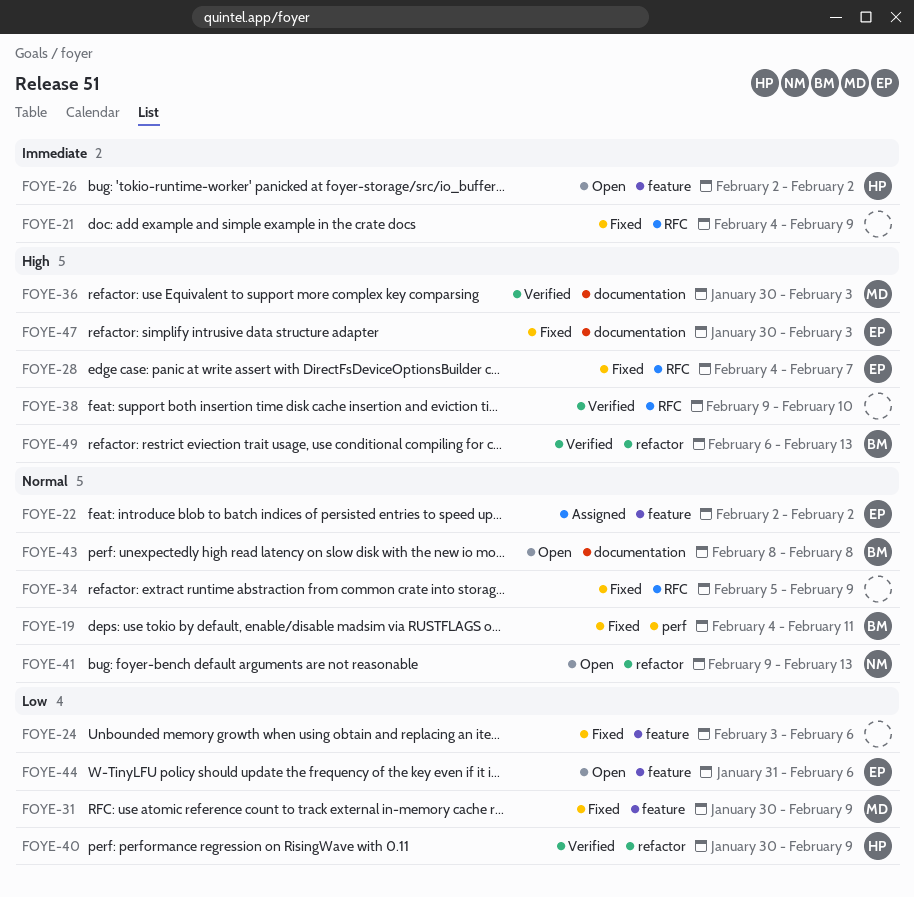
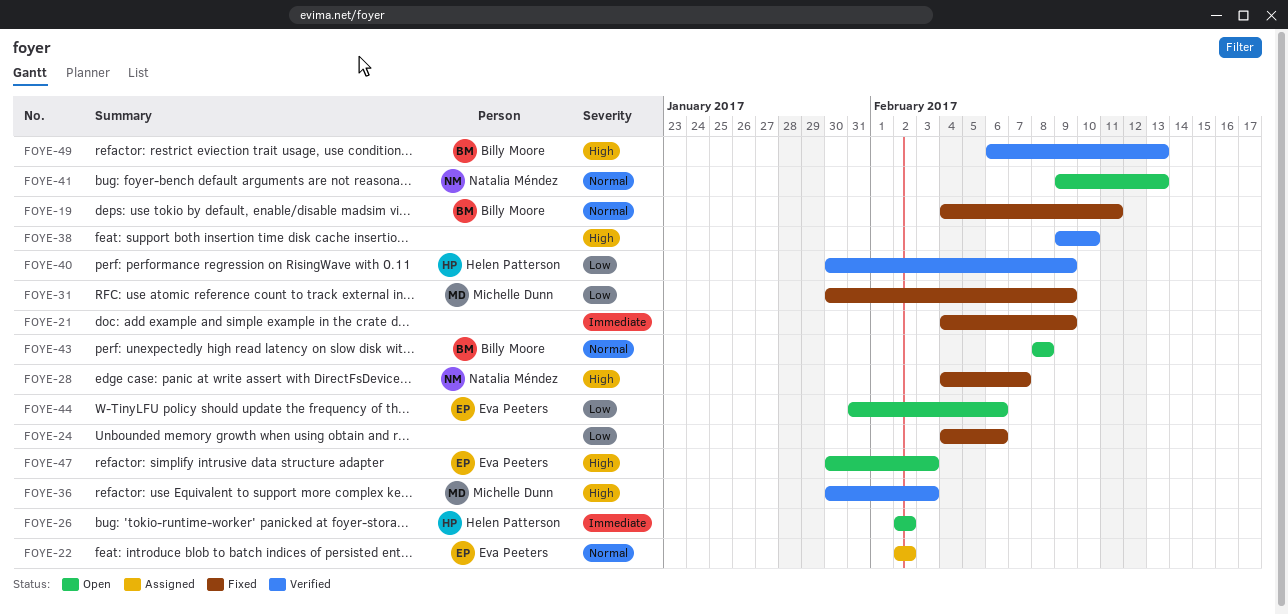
FOYE-24, start: Feb 3 -> Feb 4
FOYE-28, owner: Eva Peeters -> Natalia Méndez
FOYE-34: present -> none
FOYE-47, status: Fixed -> Open

